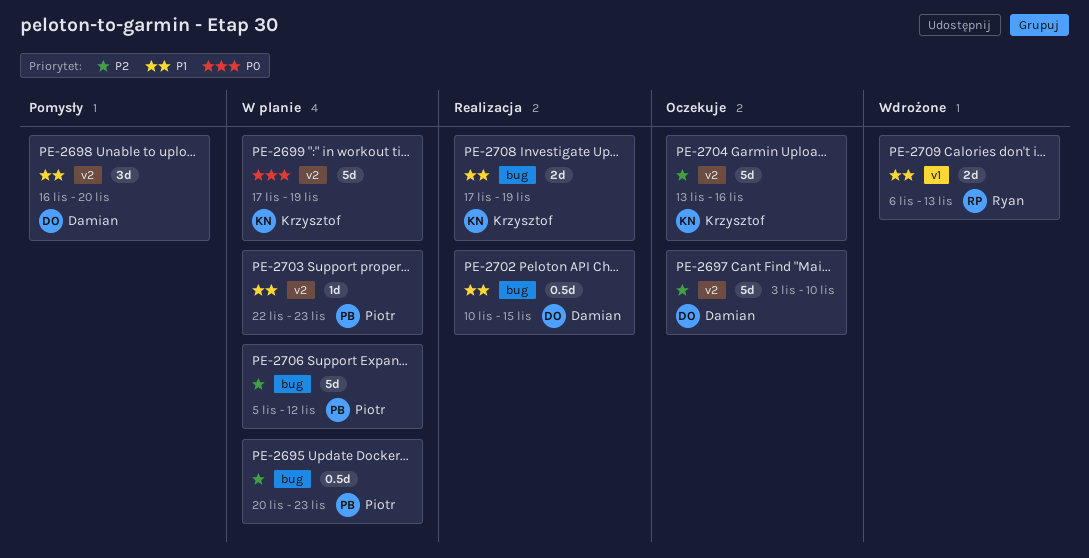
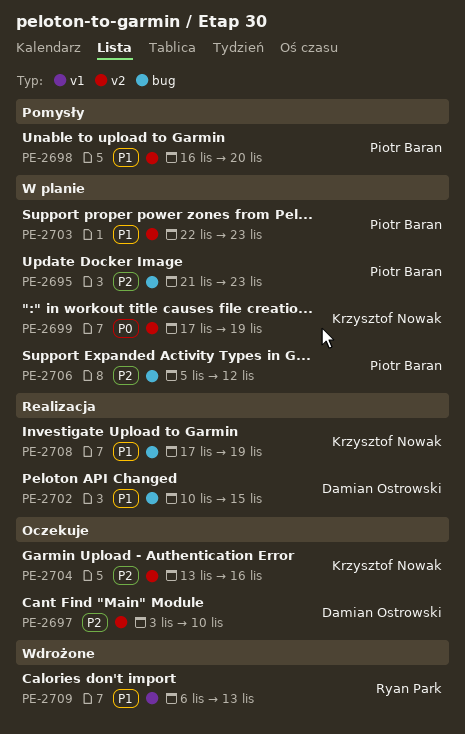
PE-2695, start: Nov 20 -> Nov 21
PE-2698, owner: Damian Ostrowski -> Piotr Baran

